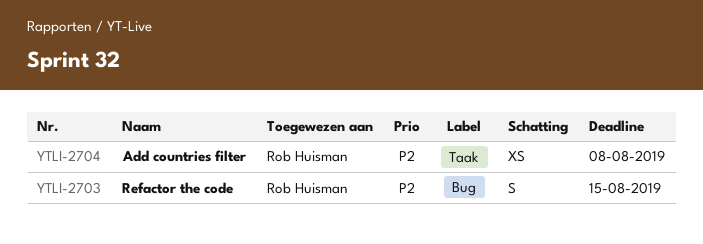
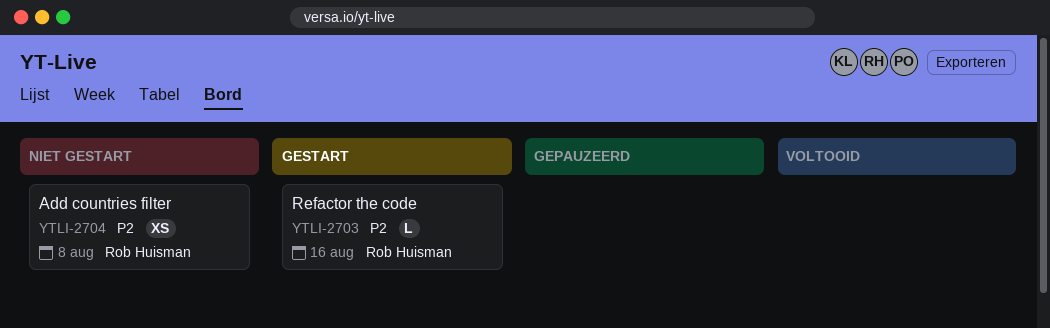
YTLI-2703, estimate: S -> L
YTLI-2703, due: Aug 15 -> Aug 16

